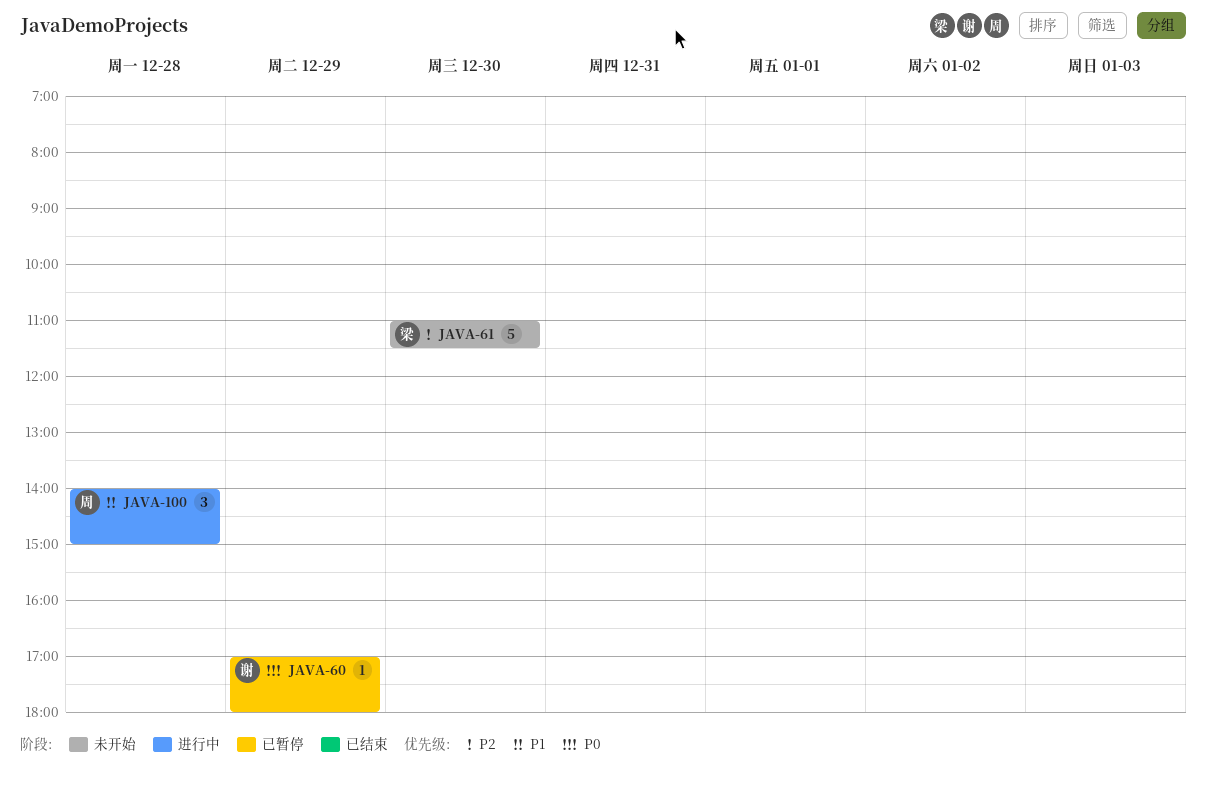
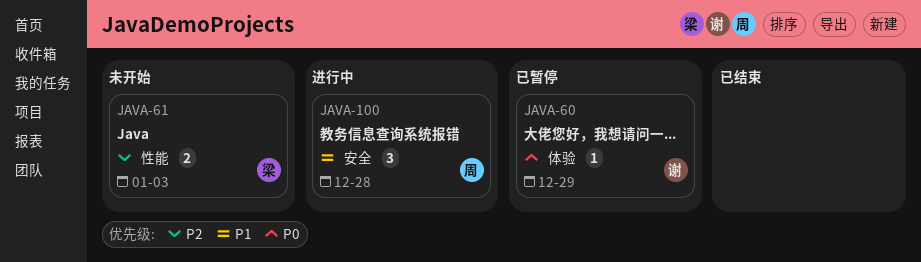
JAVA-61, estimate: 5 -> 2
JAVA-61, day: Dec 30 -> Jan 3

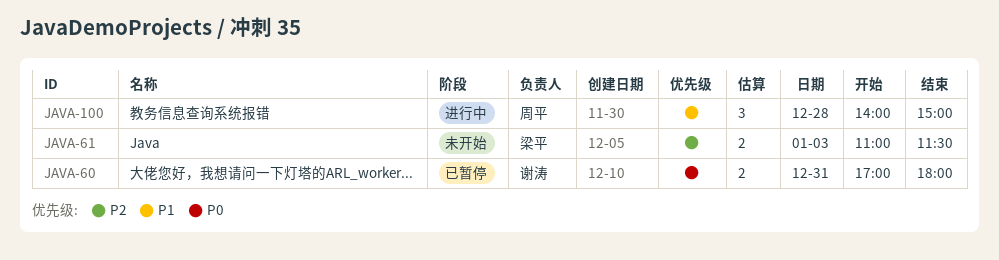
JAVA-60, estimate: 1 -> 2
JAVA-60, day: Dec 29 -> Dec 31

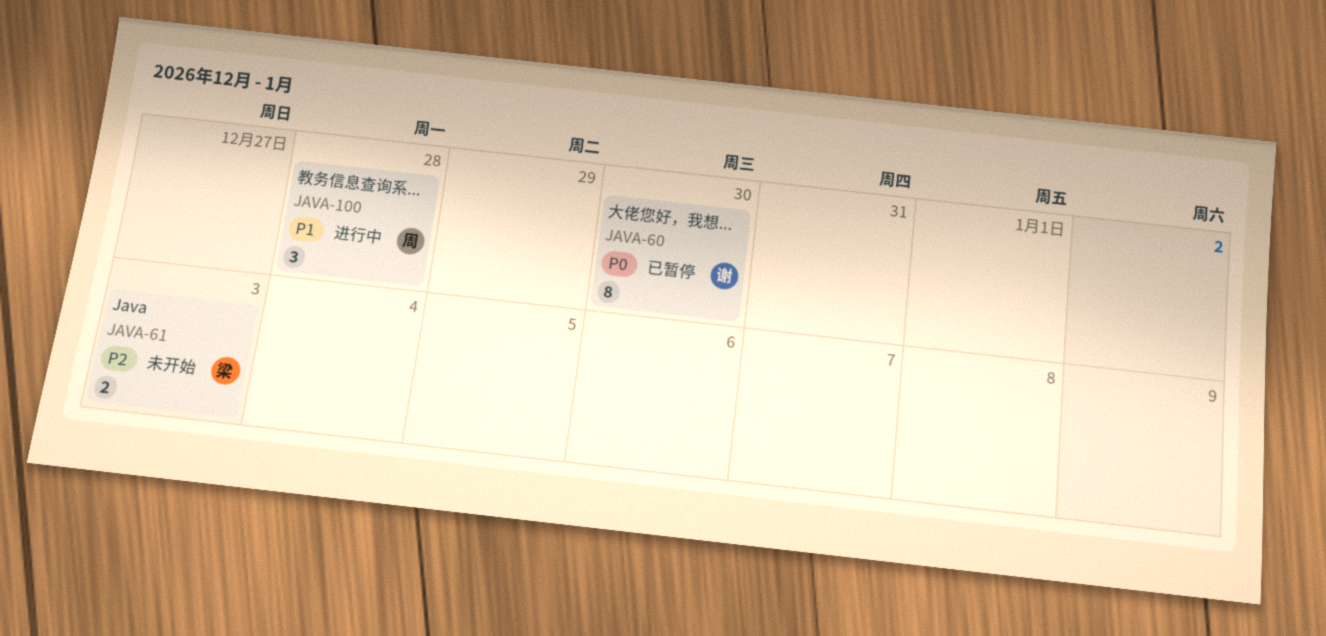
JAVA-60, estimate: 2 -> 8
JAVA-60, day: Dec 31 -> Dec 30

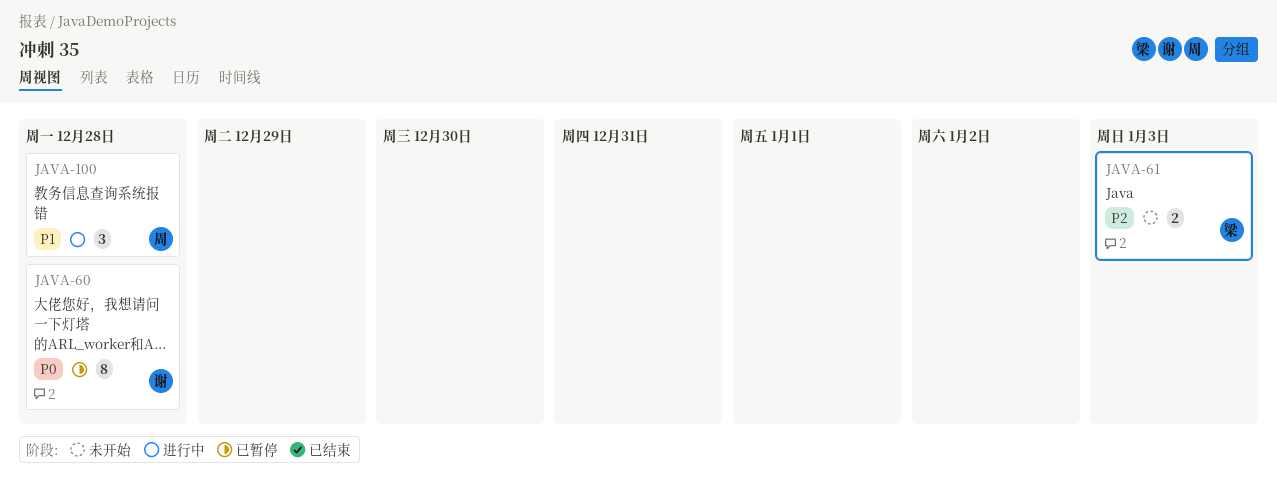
JAVA-60, day: Dec 30 -> Dec 28

